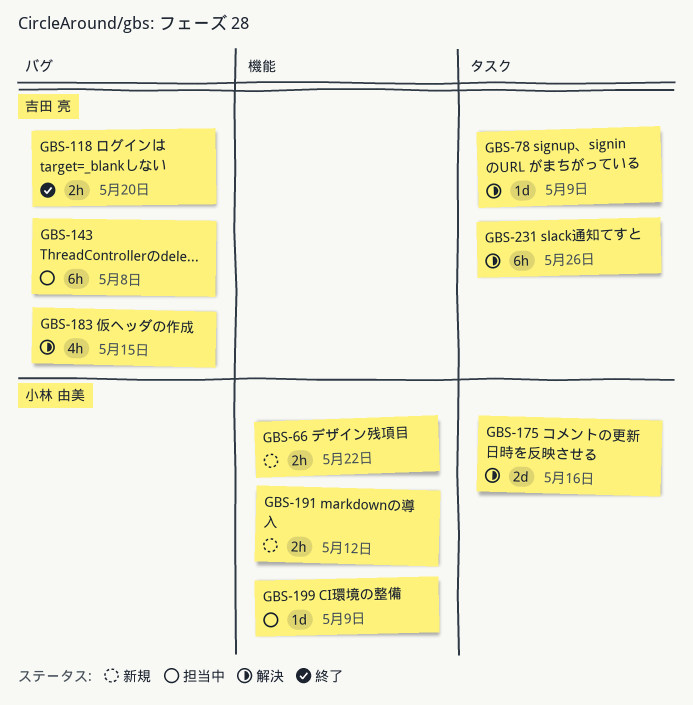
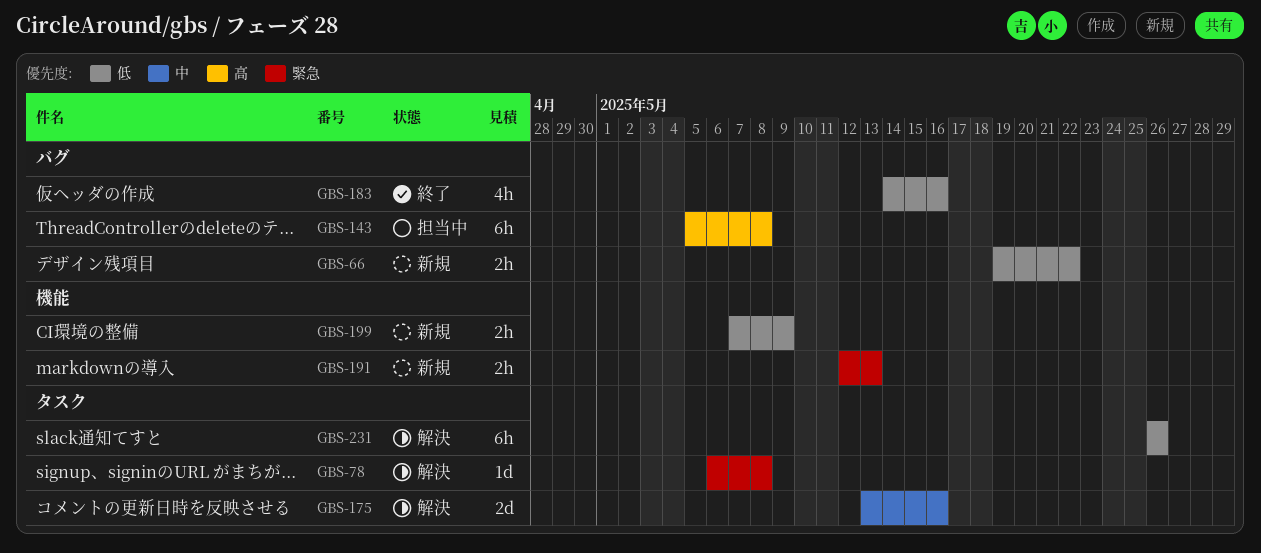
GBS-66, label: 機能 -> バグ
GBS-78, due: May 9 -> May 8
GBS-118: present -> none
GBS-183, status: 解決 -> 終了
GBS-183, due: May 15 -> May 16
GBS-191, due: May 12 -> May 13
GBS-199, status: 担当中 -> 新規
GBS-199, estimate: 1d -> 2h

